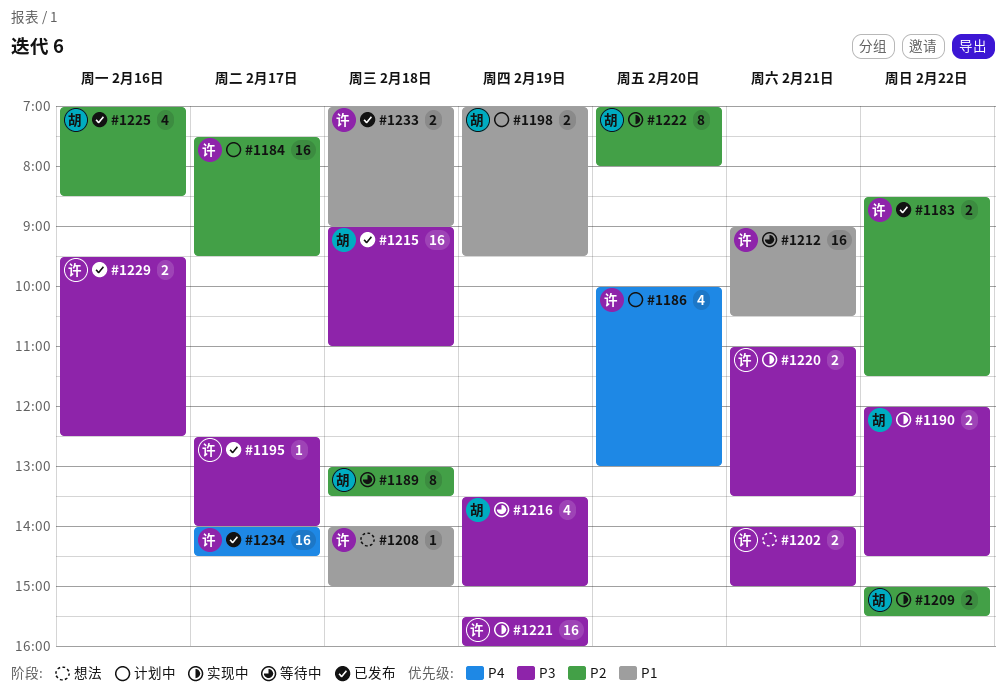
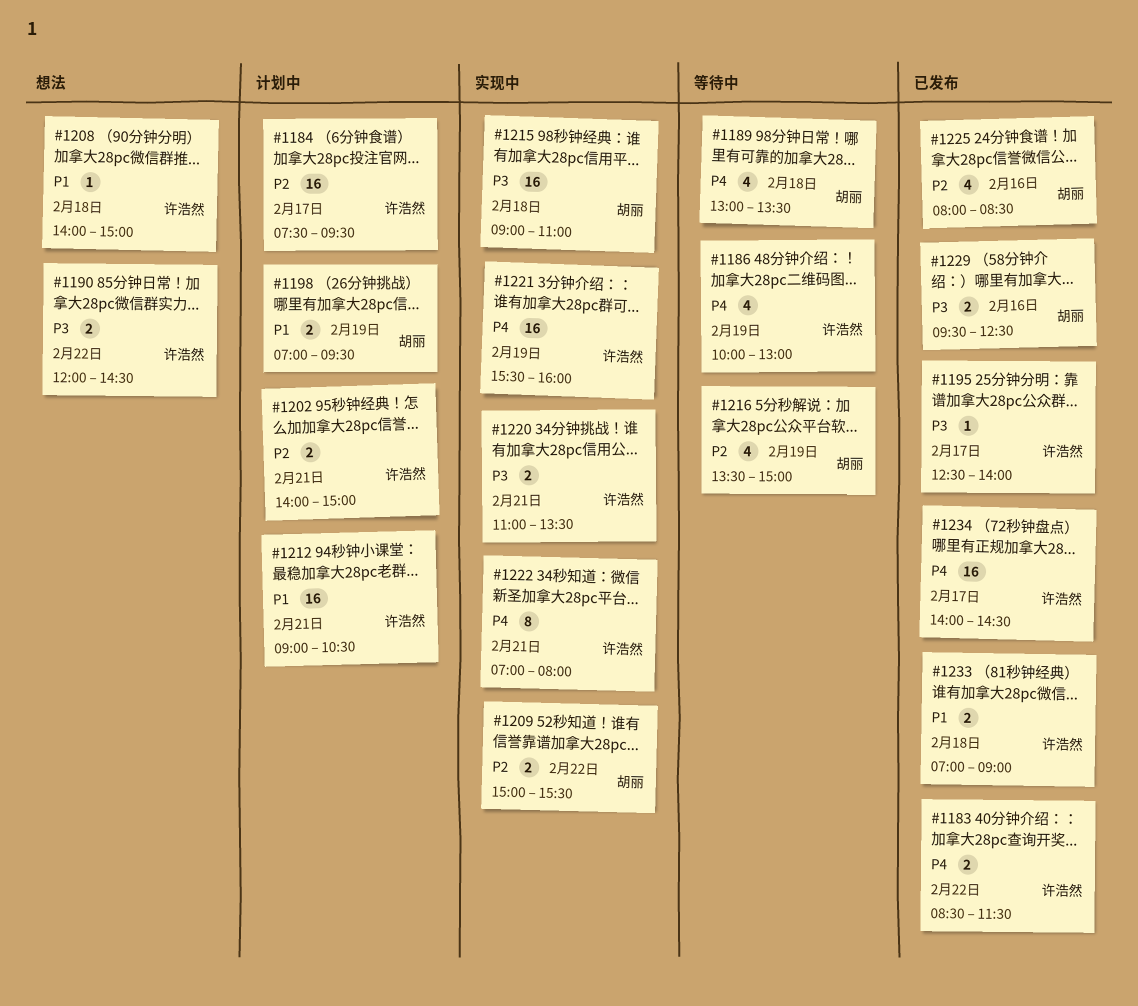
#1183, priority: P2 -> P4
#1186, status: 计划中 -> 等待中
#1186, day: Feb 20 -> Feb 19
#1189, priority: P2 -> P4
#1189, estimate: 8 -> 4
#1190, status: 实现中 -> 想法
#1190, owner: 胡丽 -> 许浩然
#1202, status: 想法 -> 计划中
#1202, priority: P3 -> P2
#1212, status: 等待中 -> 计划中
#1215, status: 已发布 -> 实现中
#1216, priority: P3 -> P2
#1221, priority: P3 -> P4
#1222, owner: 胡丽 -> 许浩然
#1222, priority: P2 -> P4
#1222, day: Feb 20 -> Feb 21
#1225, begins: 07:00 -> 08:00
#1229, owner: 许浩然 -> 胡丽

